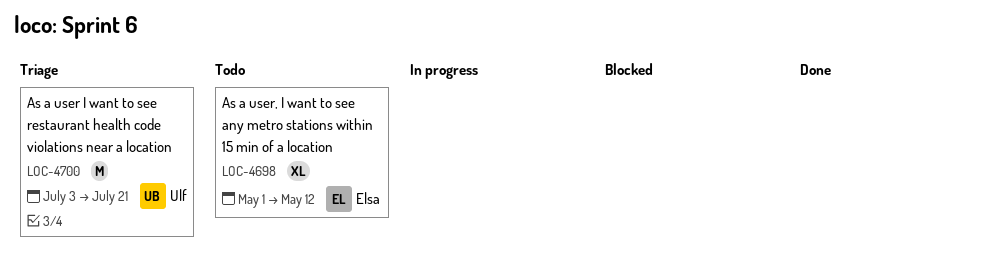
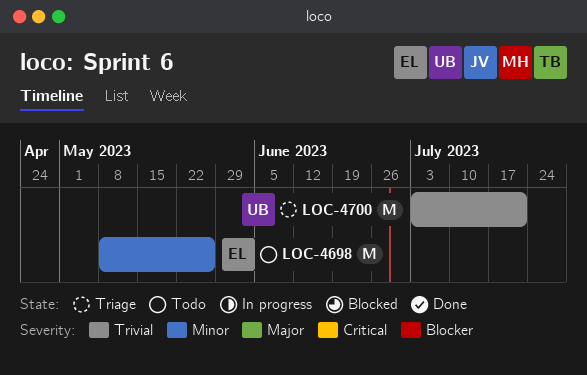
LOC-4698, estimate: XL -> M
LOC-4698, start: May 1 -> May 8
LOC-4698, due: May 12 -> May 26

